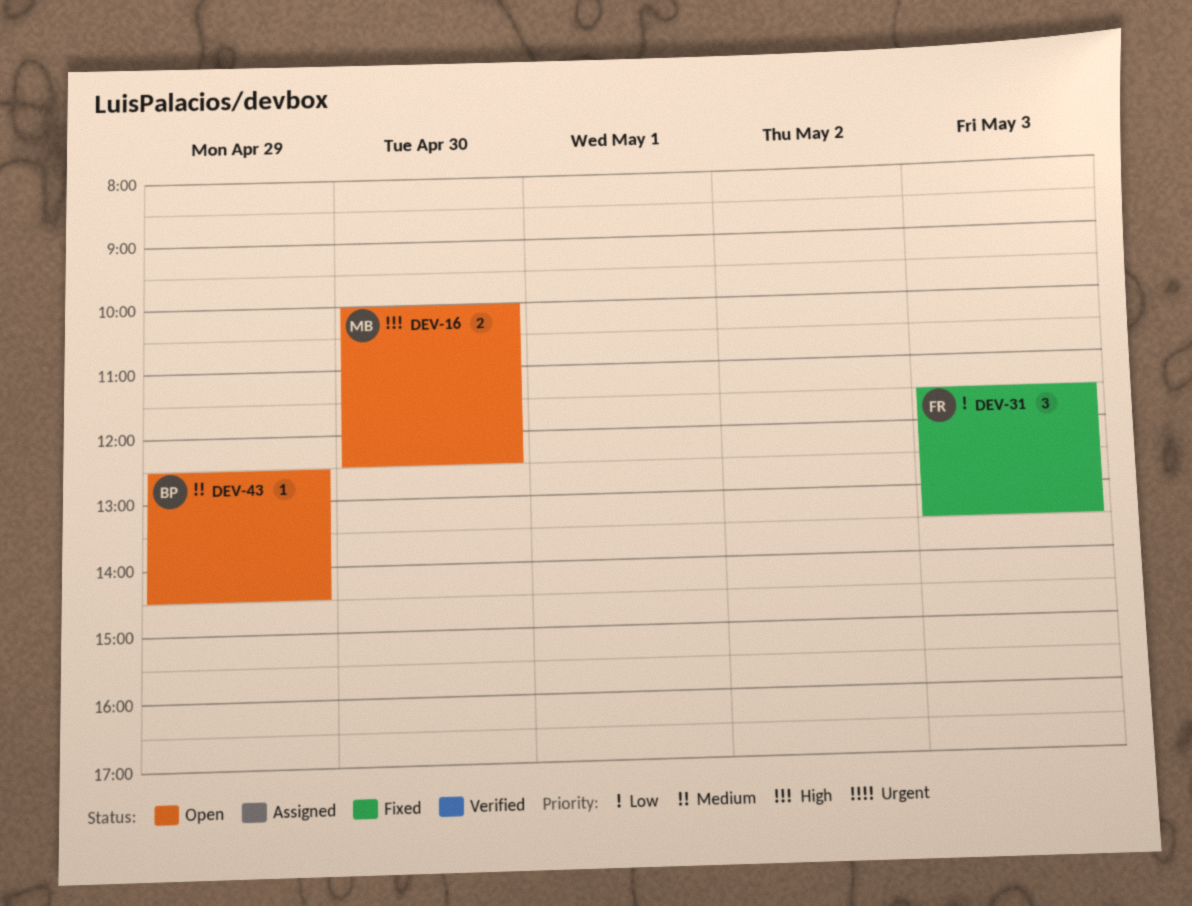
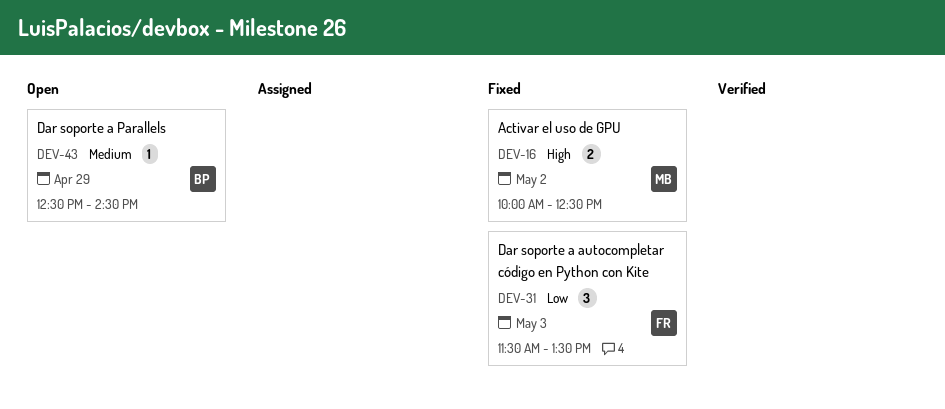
DEV-16, status: Open -> Fixed
DEV-16, day: Apr 30 -> May 2

